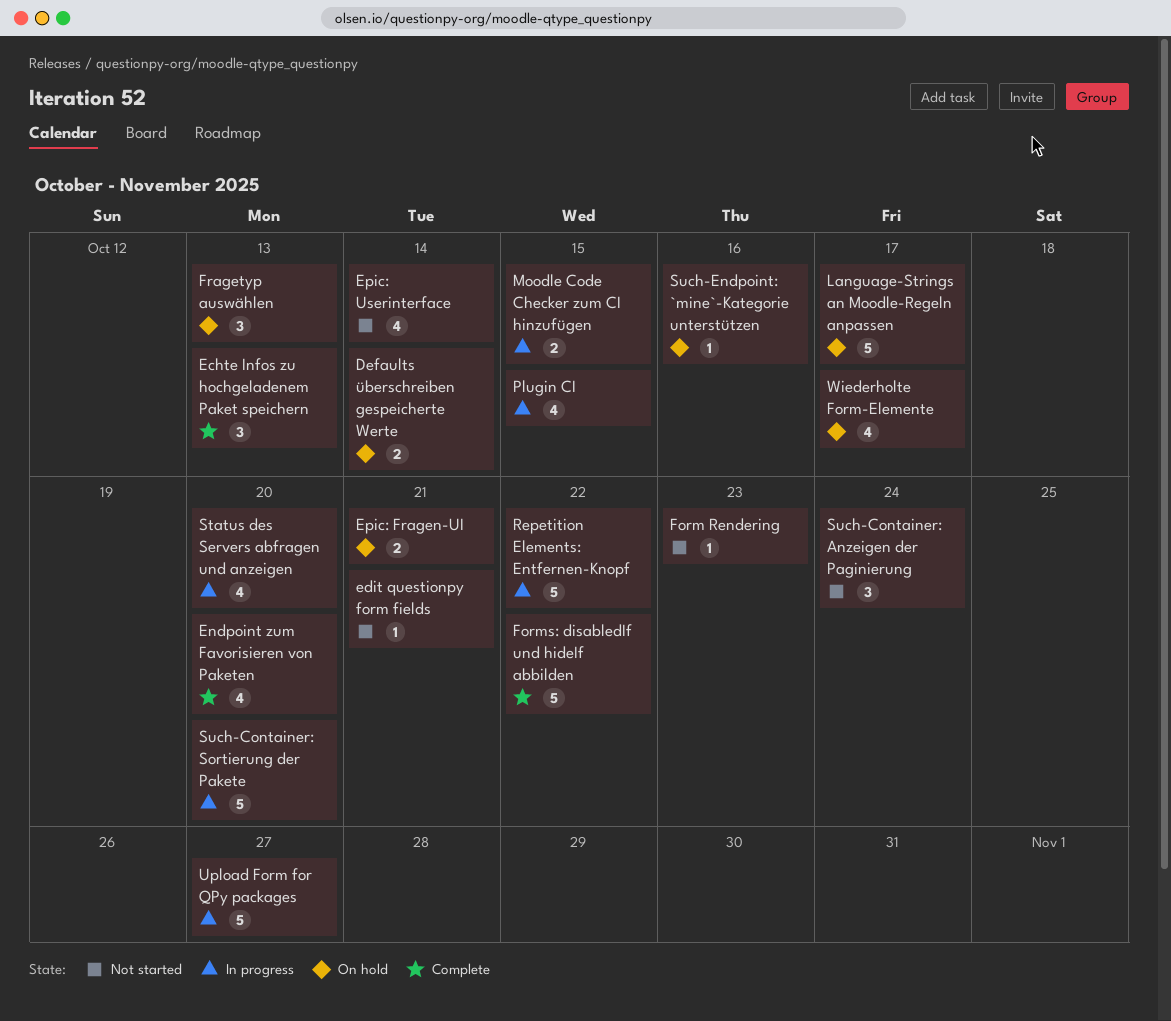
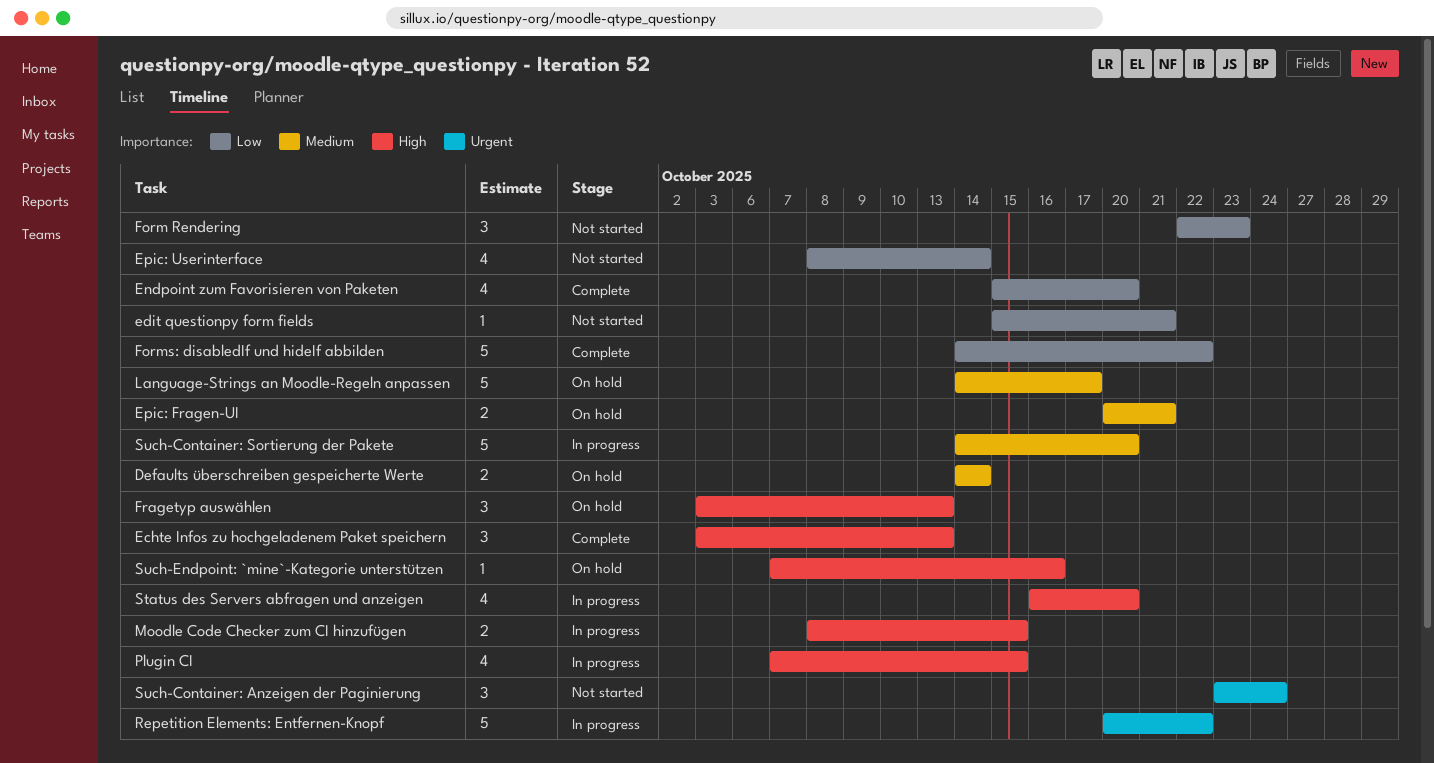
Form Rendering, estimate: 1 -> 3
Upload Form for QPy packages: present -> none
Wiederholte Form-Elemente: present -> none

